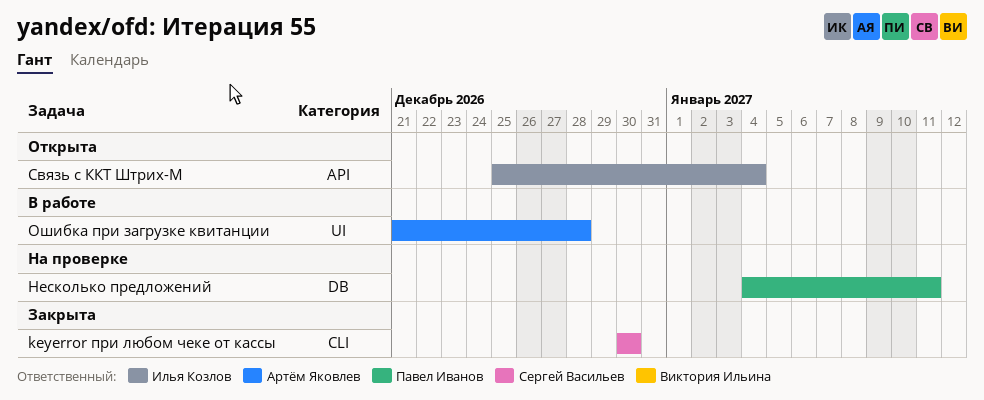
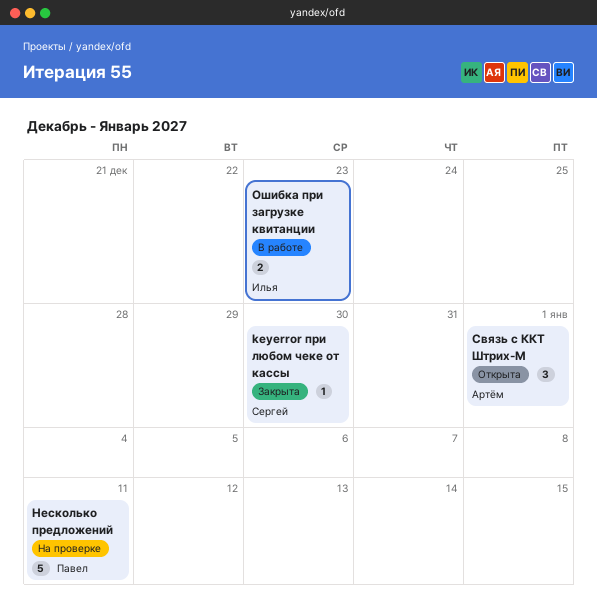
Ошибка при загрузке квитанции, owner: Артём Яковлев -> Илья Козлов
Ошибка при загрузке квитанции, due: Dec 28 -> Dec 23
Связь с ККТ Штрих-М, owner: Илья Козлов -> Артём Яковлев
Связь с ККТ Штрих-М, due: Jan 4 -> Jan 1

